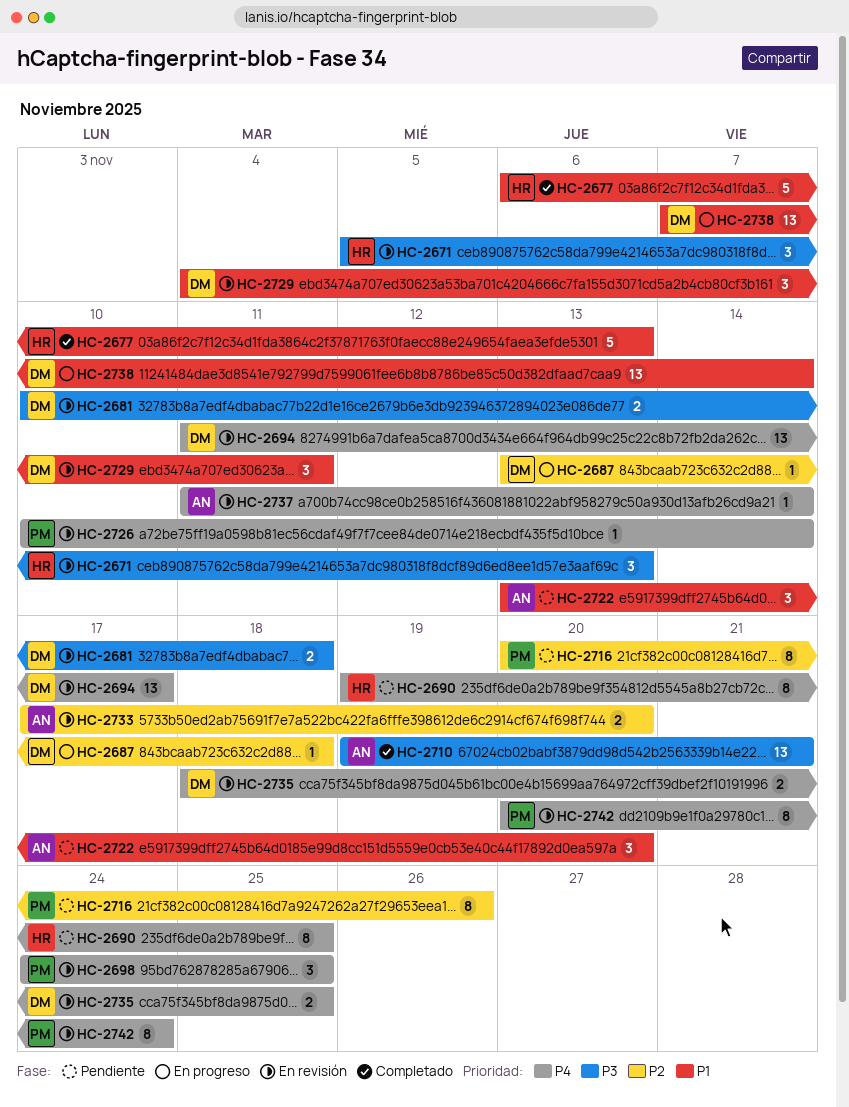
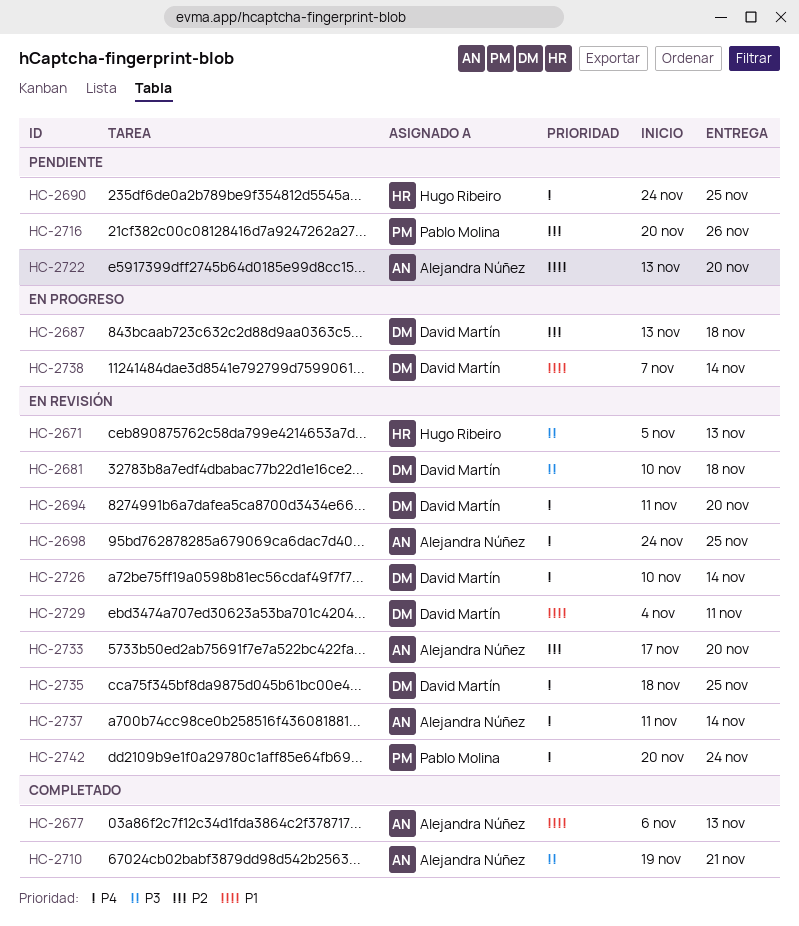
HC-2677, owner: Hugo Ribeiro -> Alejandra Núñez
HC-2690, start: Nov 19 -> Nov 24
HC-2694, due: Nov 17 -> Nov 20
HC-2698, owner: Pablo Molina -> Alejandra Núñez
HC-2726, owner: Pablo Molina -> David Martín

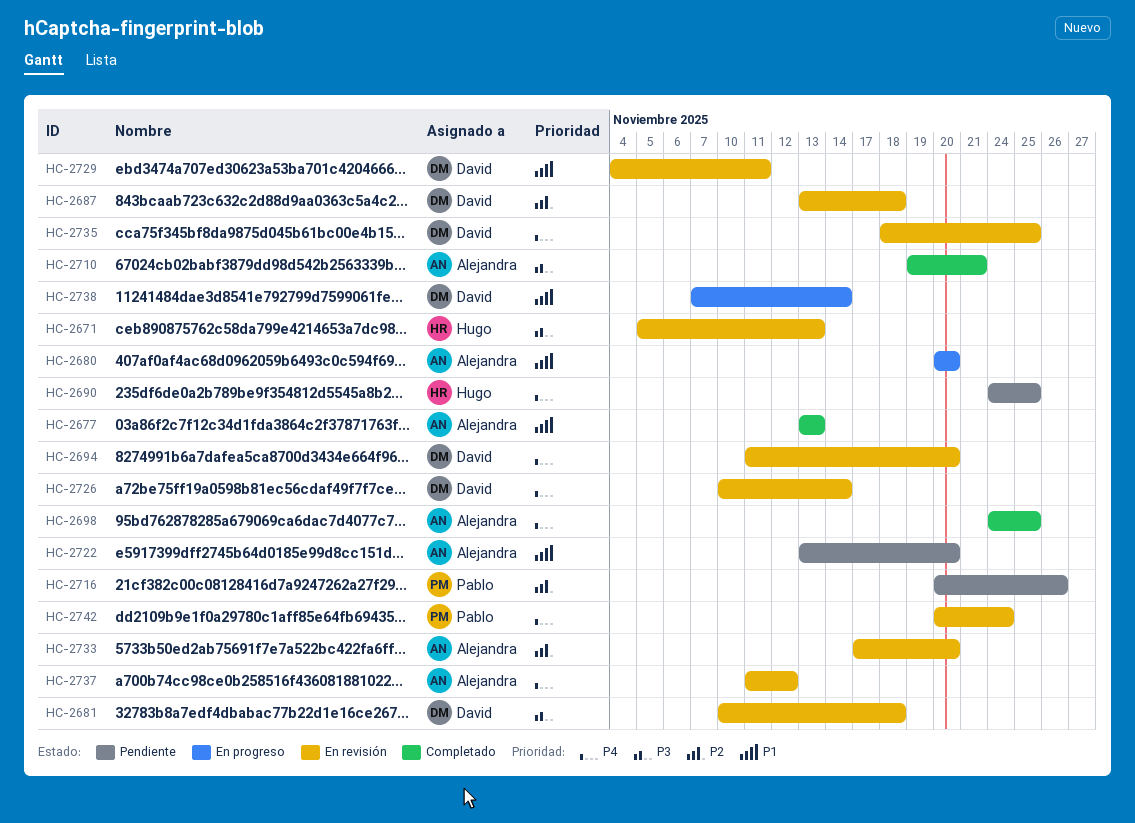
HC-2677, start: Nov 6 -> Nov 13
HC-2680: none -> present
HC-2687, status: En progreso -> En revisión
HC-2698, status: En revisión -> Completado
HC-2737, due: Nov 14 -> Nov 12

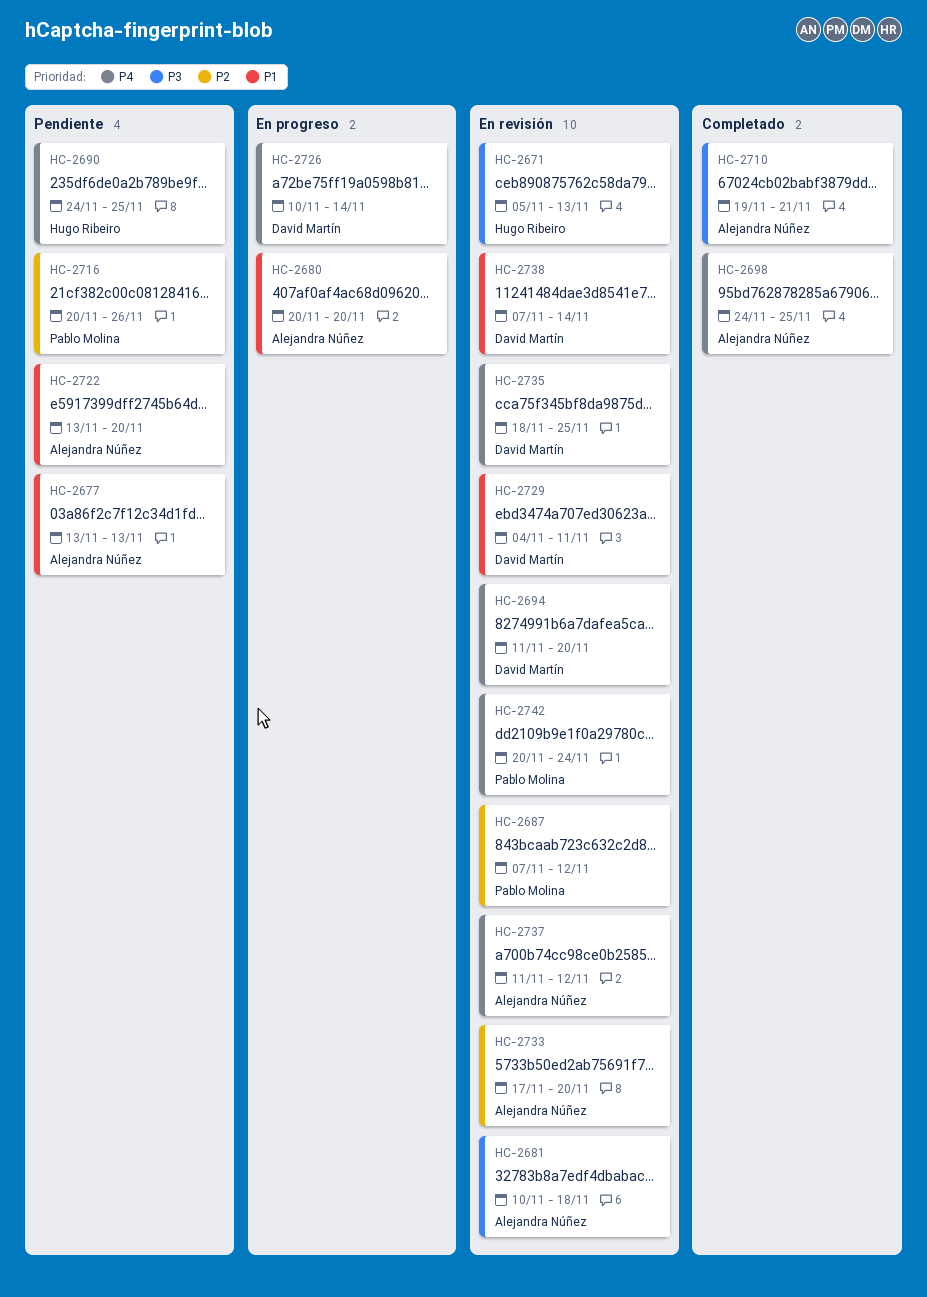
HC-2677, status: Completado -> Pendiente
HC-2681, owner: David Martín -> Alejandra Núñez
HC-2687, owner: David Martín -> Pablo Molina
HC-2687, start: Nov 13 -> Nov 7
HC-2687, due: Nov 18 -> Nov 12
HC-2726, status: En revisión -> En progreso
HC-2738, status: En progreso -> En revisión

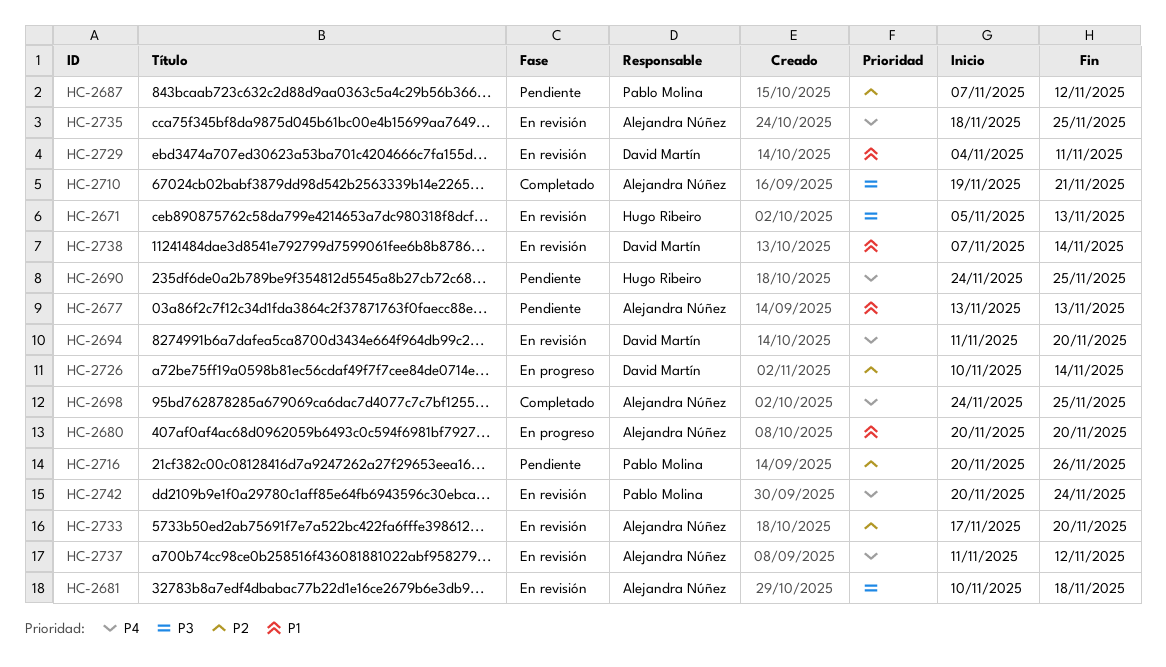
HC-2687, status: En revisión -> Pendiente
HC-2722: present -> none
HC-2726, priority: P4 -> P2
HC-2735, owner: David Martín -> Alejandra Núñez

